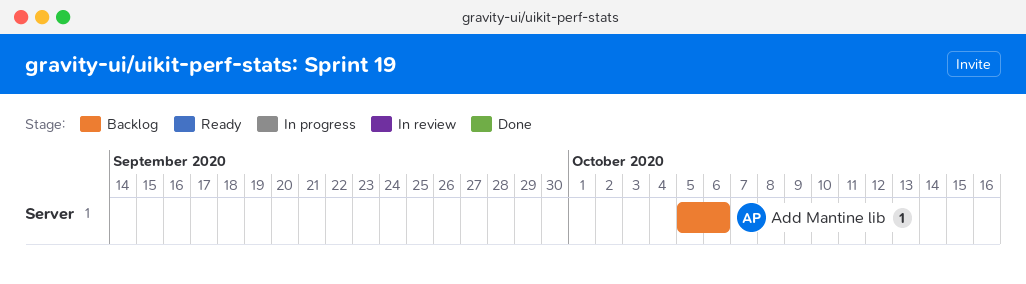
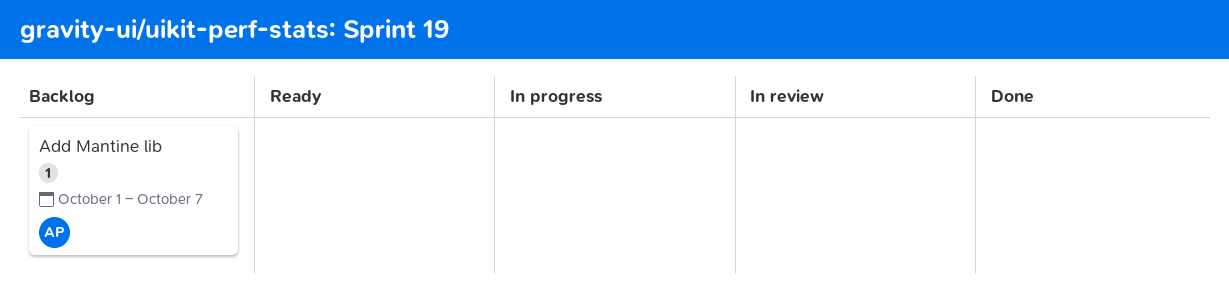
Add Mantine lib, start: Oct 5 -> Oct 1
Add Mantine lib, due: Oct 6 -> Oct 7

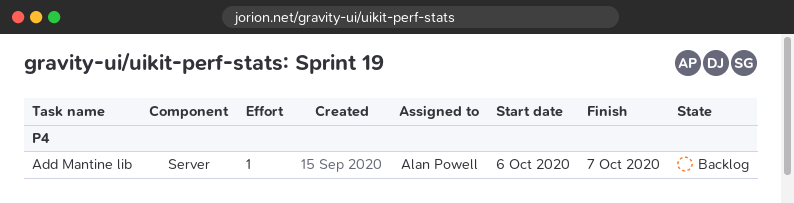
Add Mantine lib, start: Oct 1 -> Oct 6

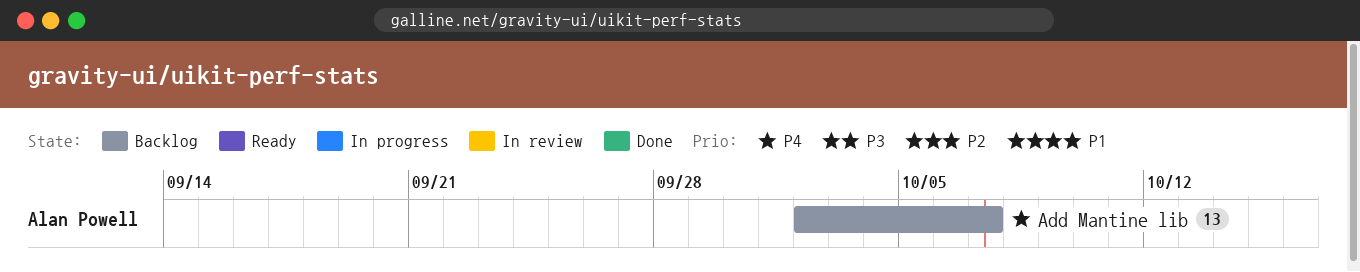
Add Mantine lib, estimate: 1 -> 13
Add Mantine lib, start: Oct 6 -> Oct 2

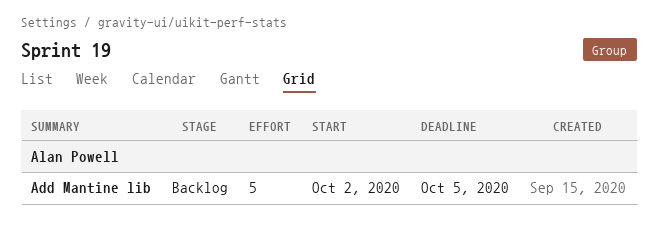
Add Mantine lib, estimate: 13 -> 5
Add Mantine lib, due: Oct 7 -> Oct 5

